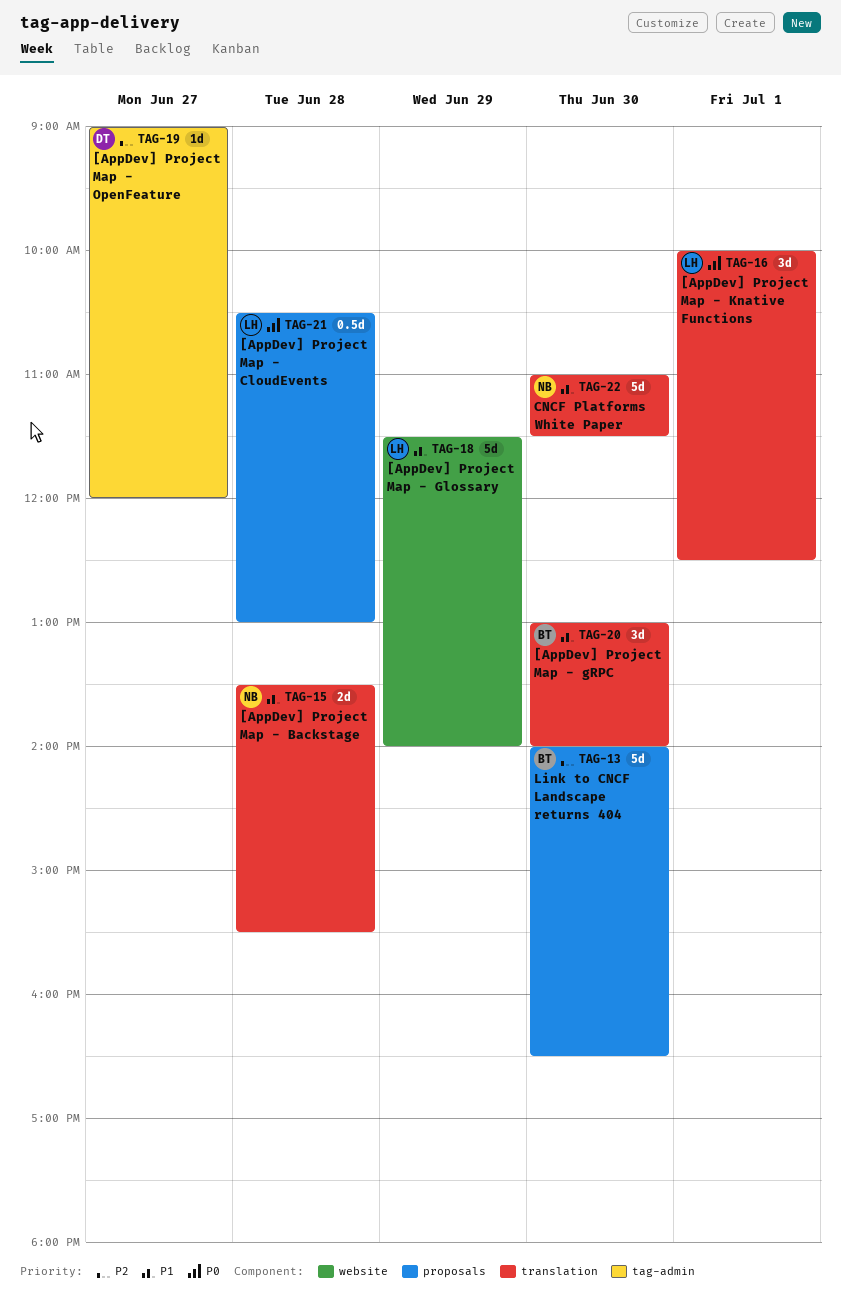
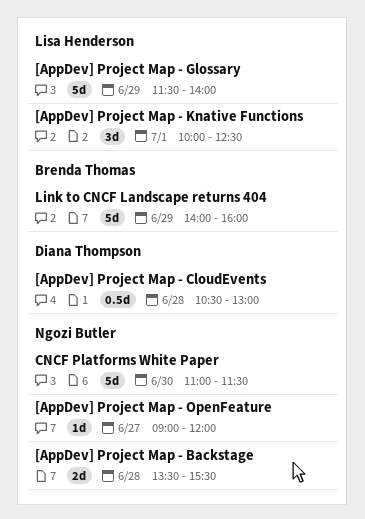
[AppDev] Project Map - CloudEvents, owner: Lisa Henderson -> Diana Thompson
[AppDev] Project Map - gRPC: present -> none
[AppDev] Project Map - OpenFeature, owner: Diana Thompson -> Ngozi Butler
Link to CNCF Landscape returns 404, day: Jun 30 -> Jun 29
Link to CNCF Landscape returns 404, ends: 16:30 -> 16:00

